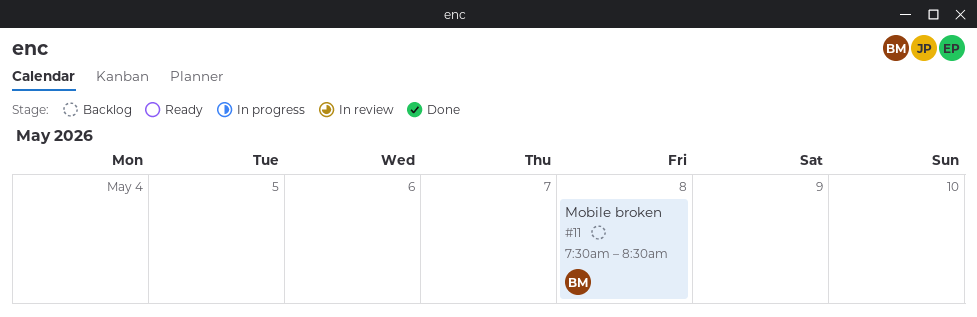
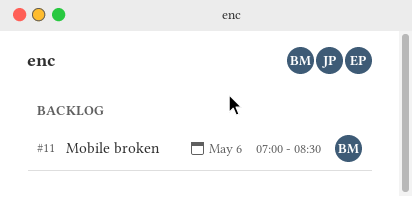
#11, day: May 8 -> May 6
#11, begins: 07:30 -> 07:00

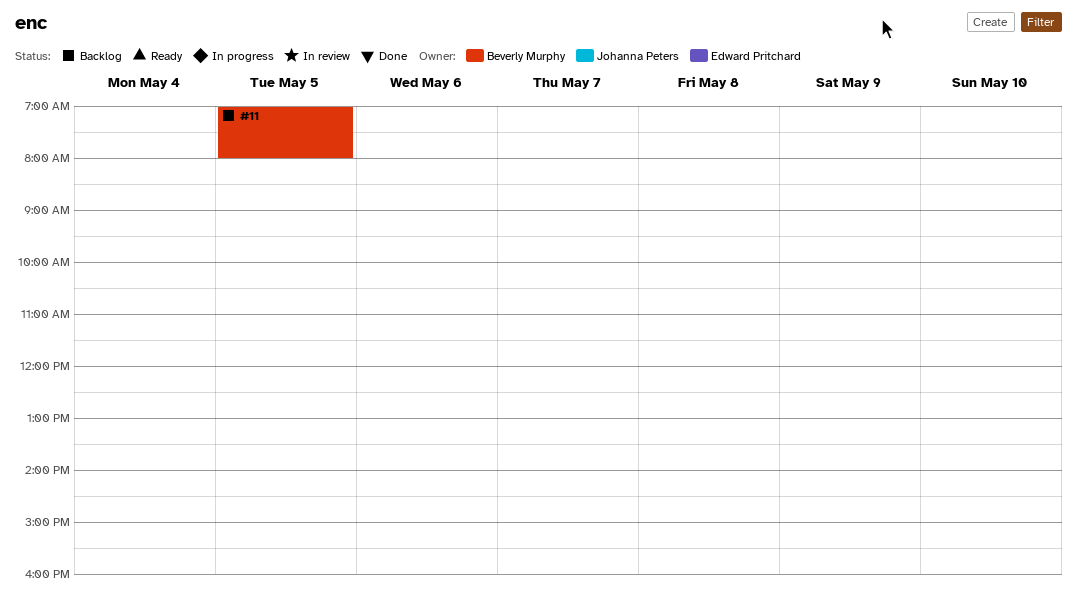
#11, day: May 6 -> May 5
#11, ends: 08:30 -> 08:00

